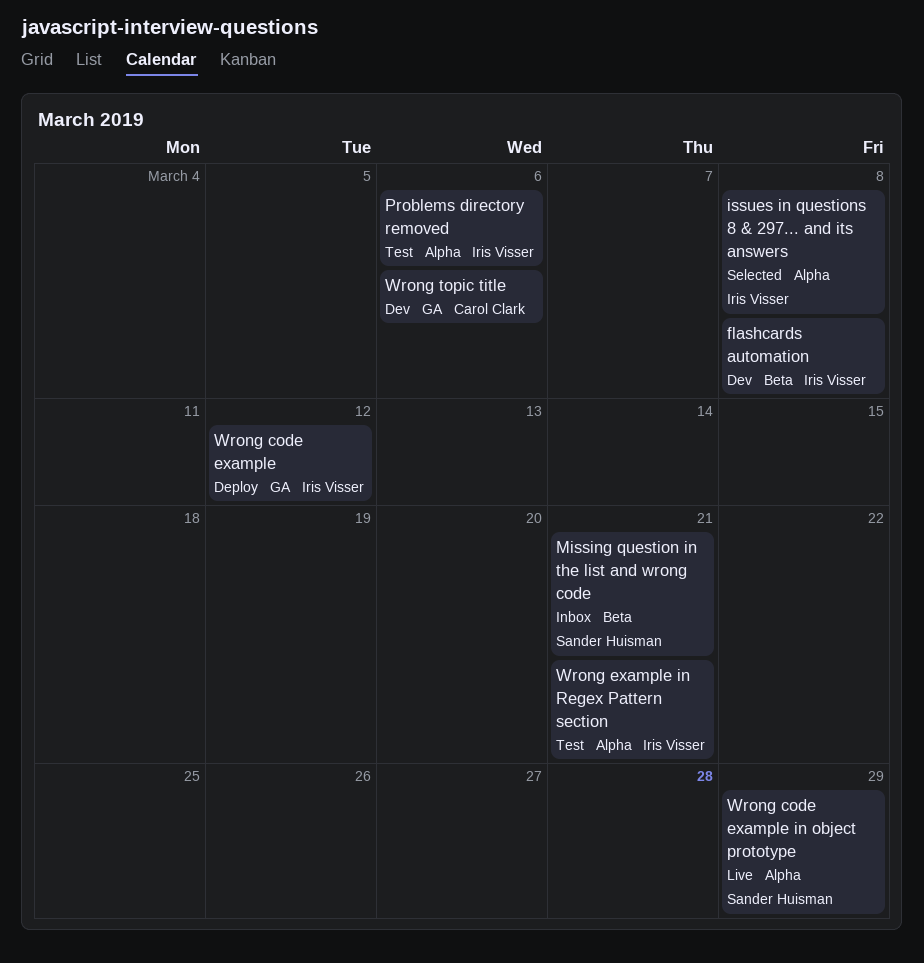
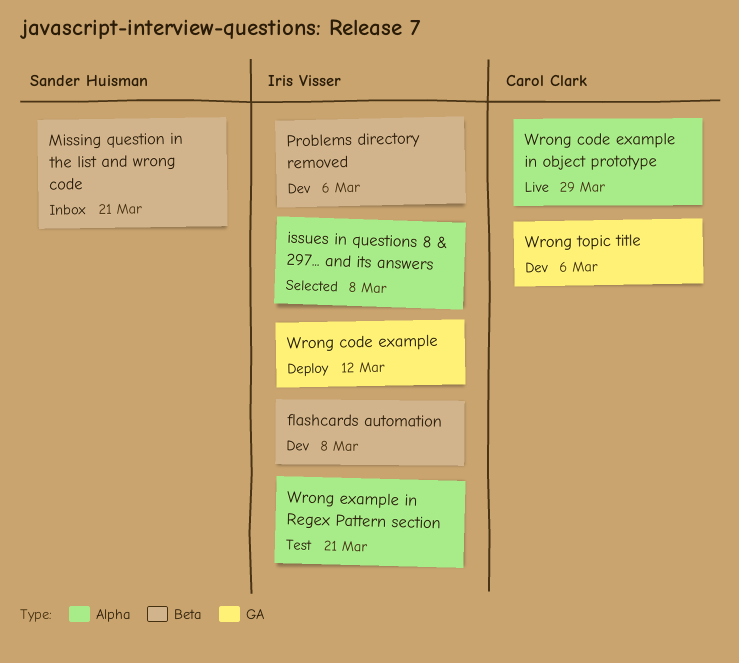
Problems directory removed, status: Test -> Dev
Problems directory removed, label: Alpha -> Beta
Wrong code example in object prototype, owner: Sander Huisman -> Carol Clark

